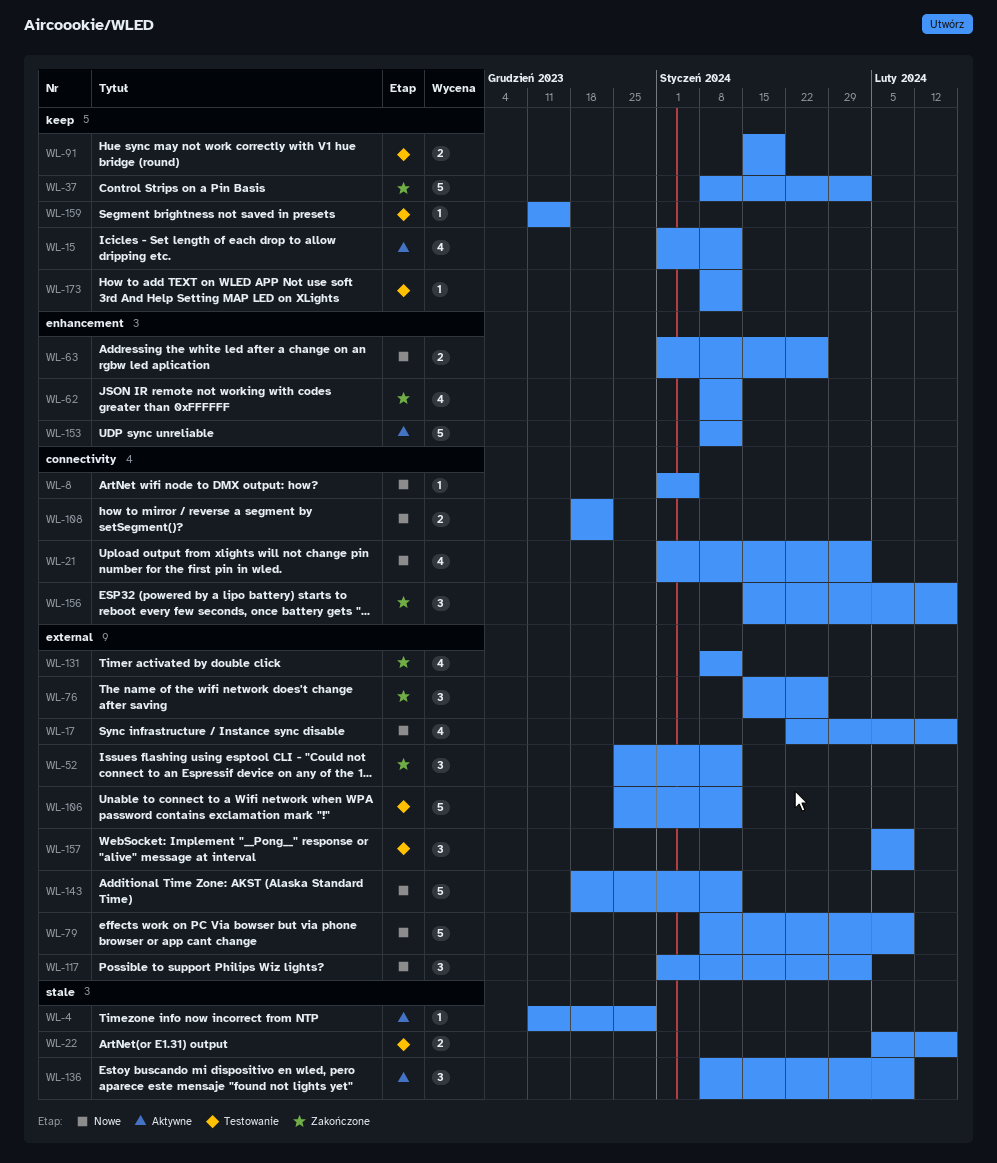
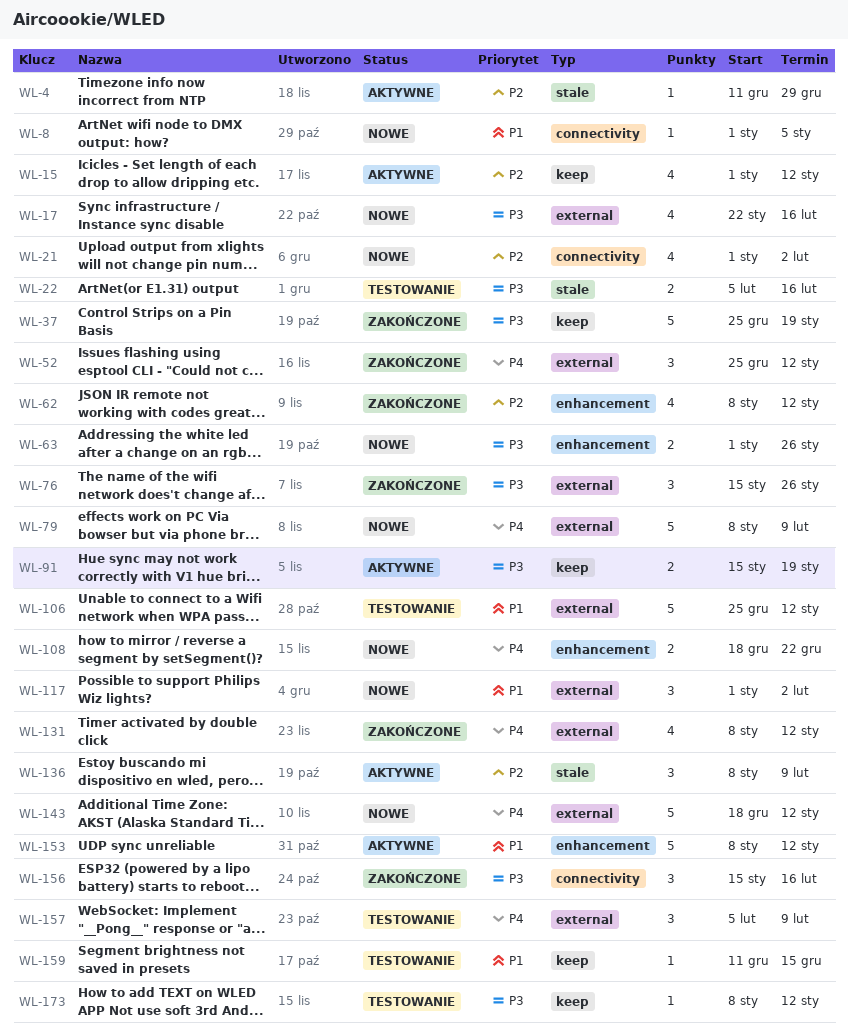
WL-37, start: Jan 8 -> Dec 25
WL-37, due: Feb 2 -> Jan 19
WL-91, status: Testowanie -> Aktywne
WL-108, label: connectivity -> enhancement

